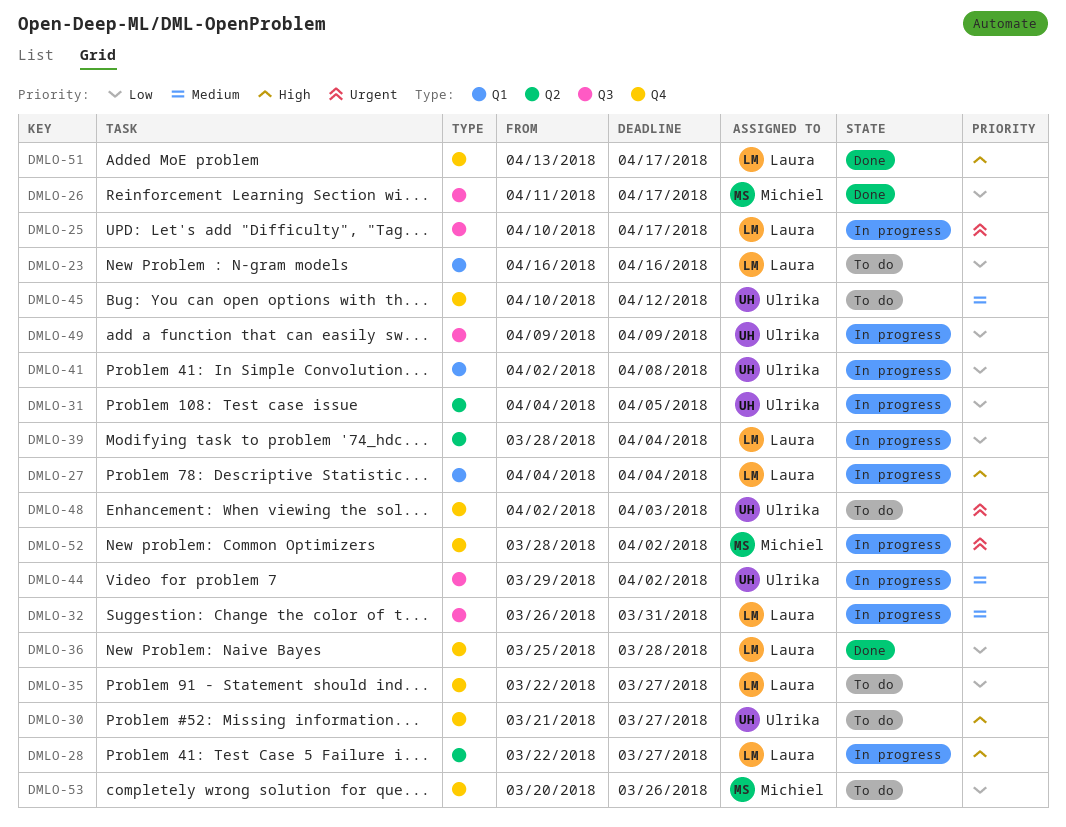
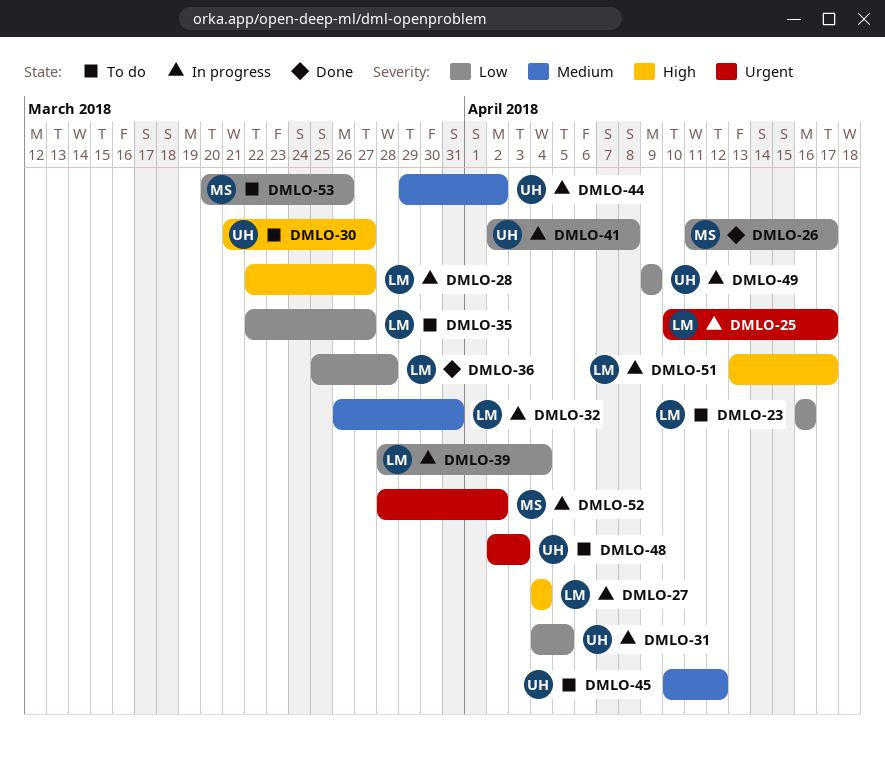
DMLO-51, status: Done -> In progress

